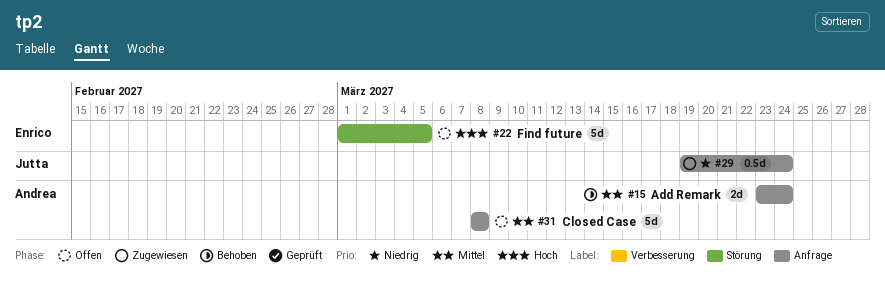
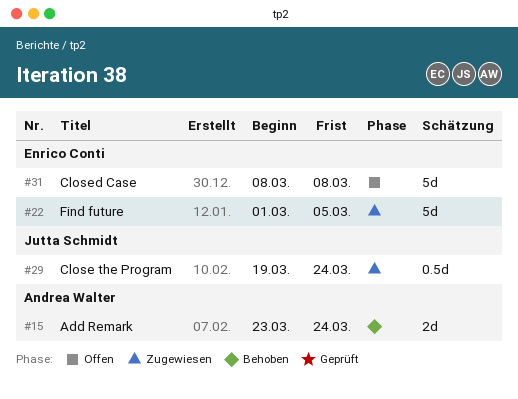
#22, status: Offen -> Zugewiesen
#31, owner: Andrea Walter -> Enrico Conti

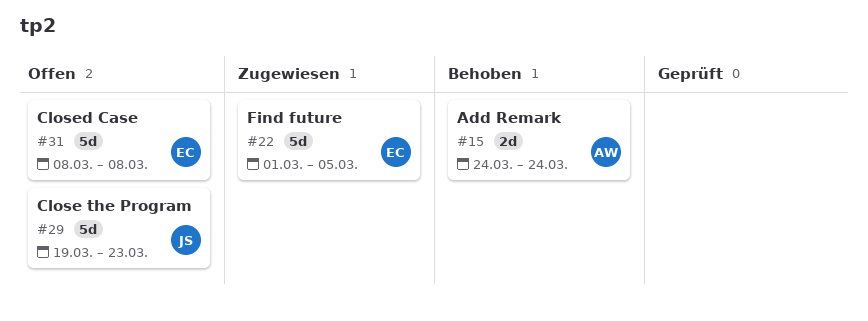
#15, start: Mar 23 -> Mar 24
#29, status: Zugewiesen -> Offen
#29, estimate: 0.5d -> 5d
#29, due: Mar 24 -> Mar 23

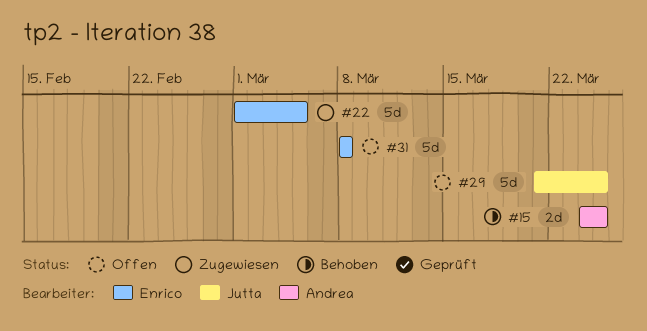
#15, due: Mar 24 -> Mar 25
#29, start: Mar 19 -> Mar 21
#29, due: Mar 23 -> Mar 25

